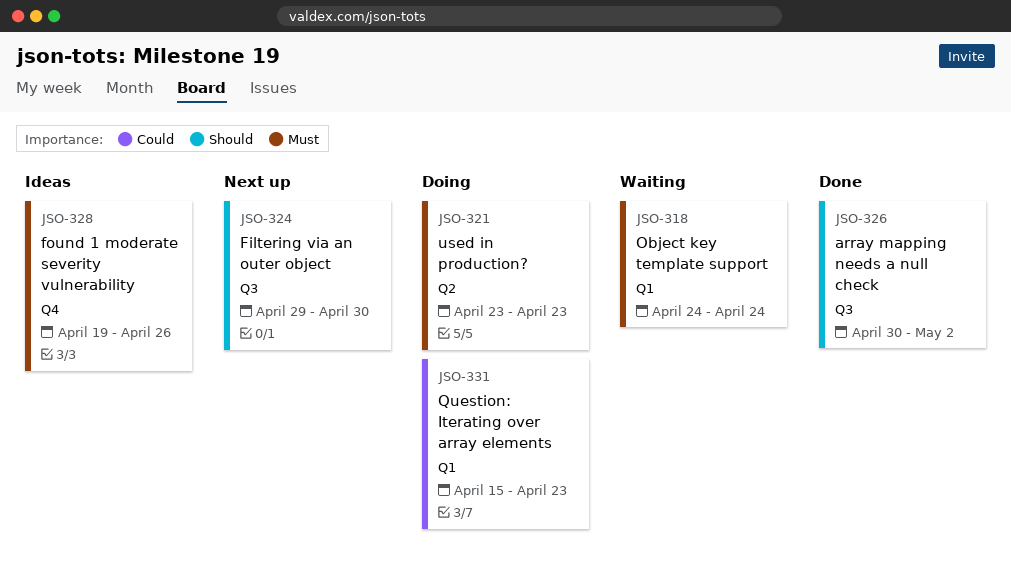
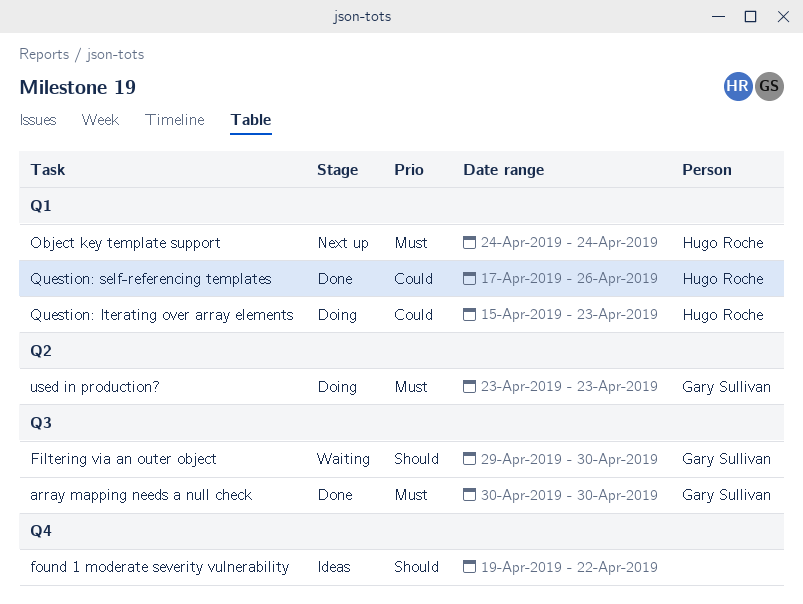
array mapping needs a null check, priority: Should -> Must
array mapping needs a null check, due: May 2 -> Apr 30
Filtering via an outer object, status: Next up -> Waiting
found 1 moderate severity vulnerability, priority: Must -> Should
found 1 moderate severity vulnerability, due: Apr 26 -> Apr 22
Object key template support, status: Waiting -> Next up
Question: self-referencing templates: none -> present

